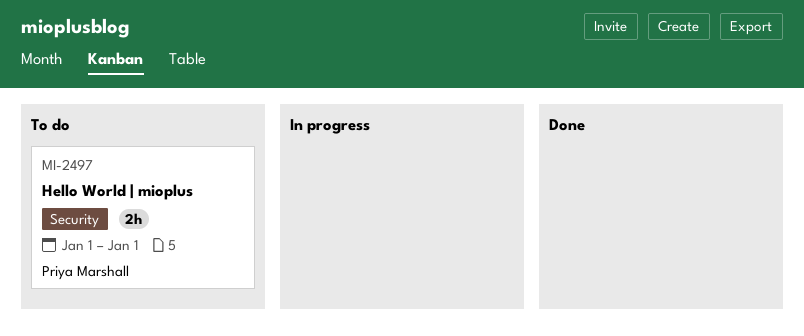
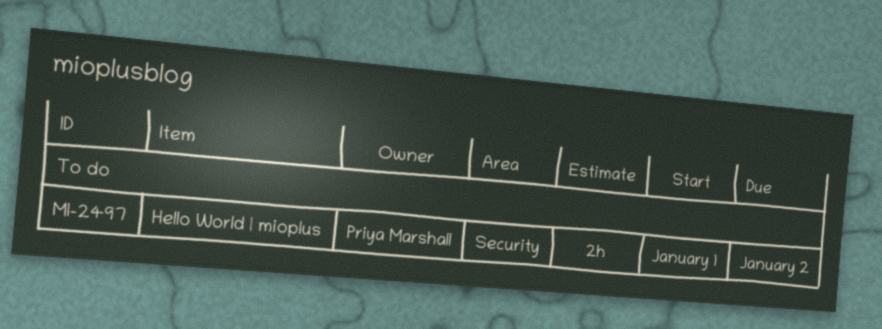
MI-2497, due: Jan 1 -> Jan 2

